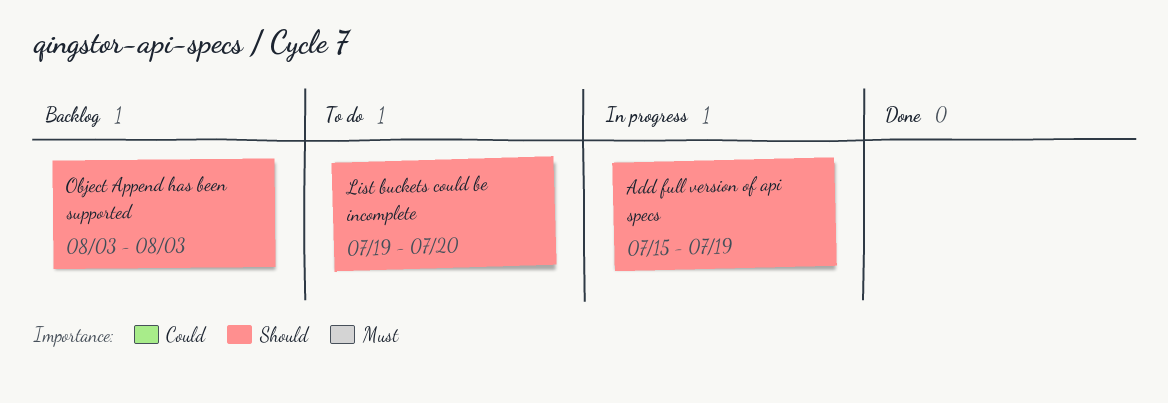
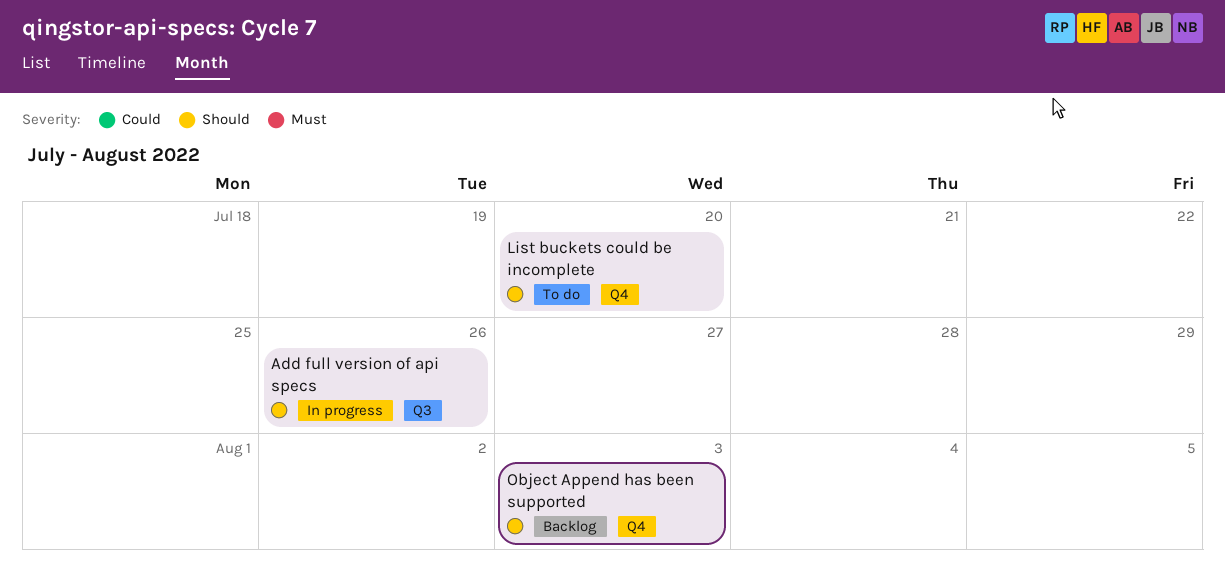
Add full version of api specs, due: Jul 19 -> Jul 26

